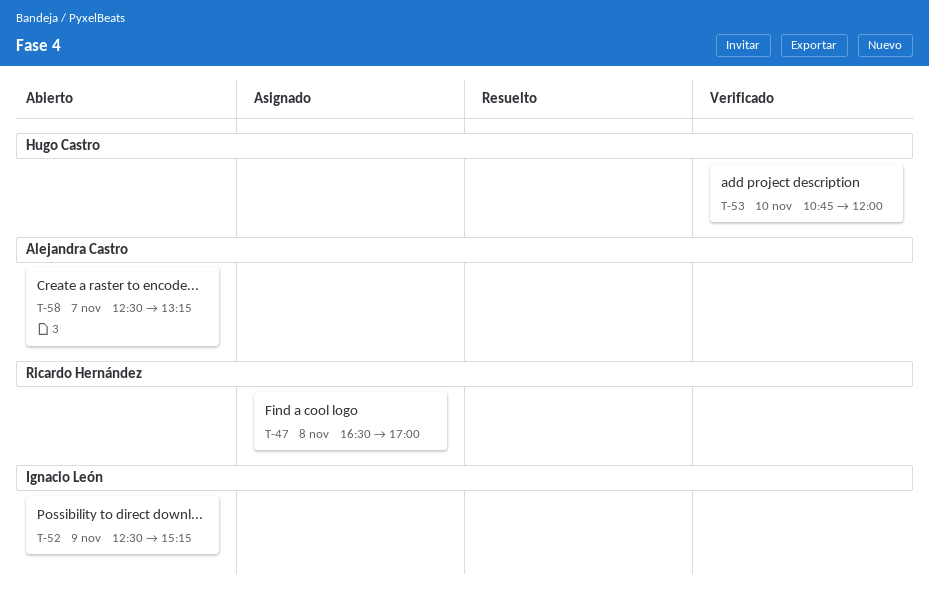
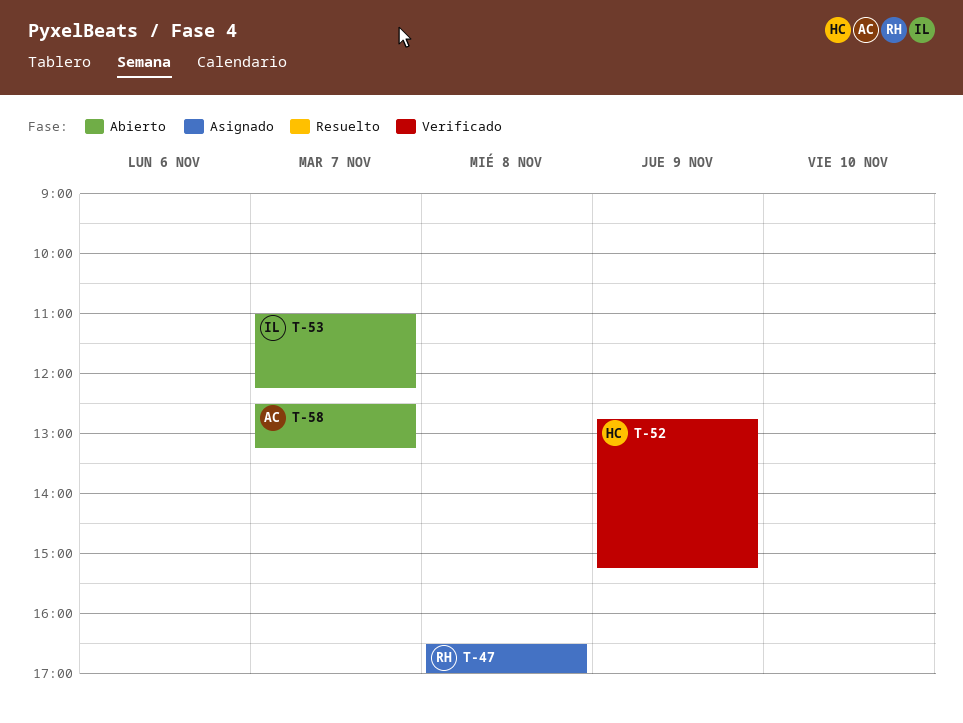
T-52, status: Abierto -> Verificado
T-52, owner: Ignacio León -> Hugo Castro
T-52, begins: 12:30 -> 12:45
T-53, status: Verificado -> Abierto
T-53, owner: Hugo Castro -> Ignacio León
T-53, day: Nov 10 -> Nov 7
T-53, begins: 10:45 -> 11:00
T-53, ends: 12:00 -> 12:15

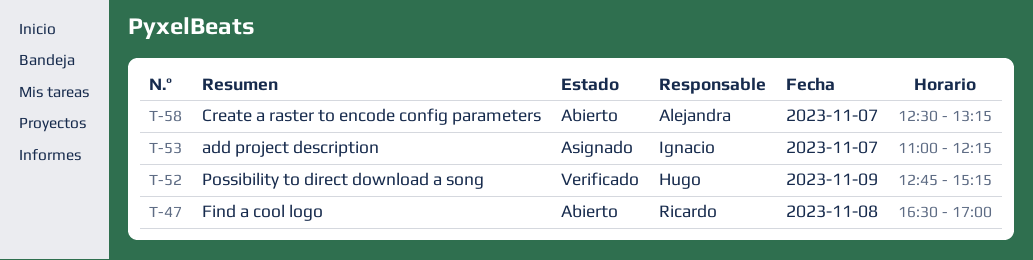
T-47, status: Asignado -> Abierto
T-53, status: Abierto -> Asignado

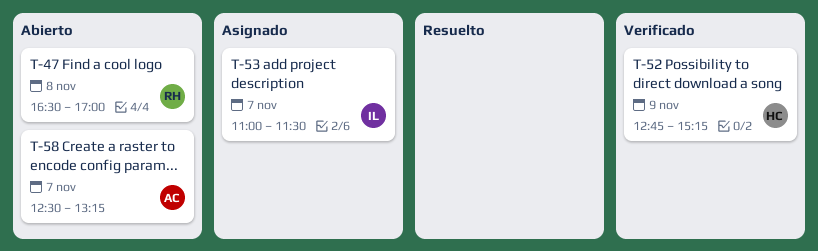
T-53, ends: 12:15 -> 11:30

